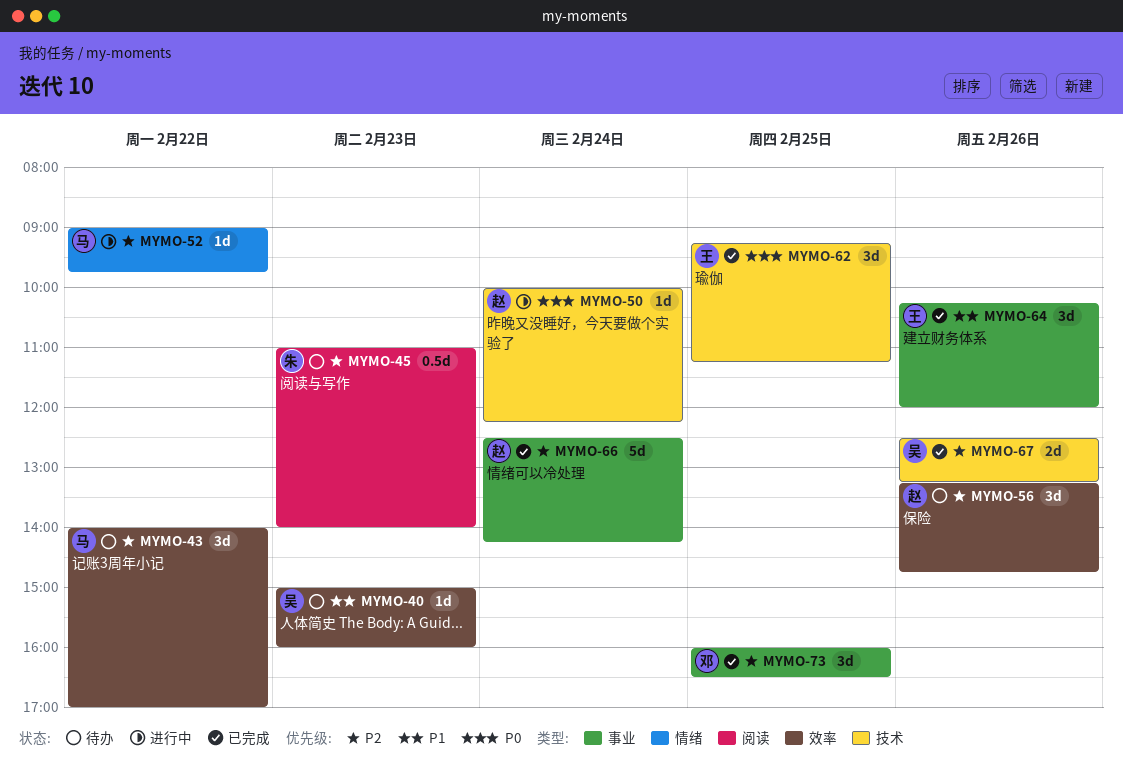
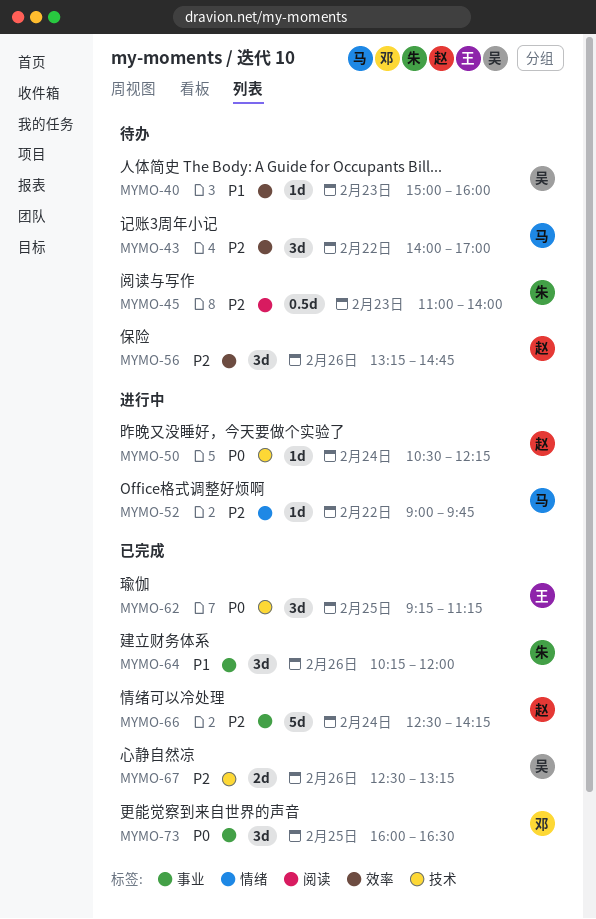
MYMO-50, begins: 10:00 -> 10:30
MYMO-64, owner: 王 -> 朱
MYMO-73, priority: P2 -> P0

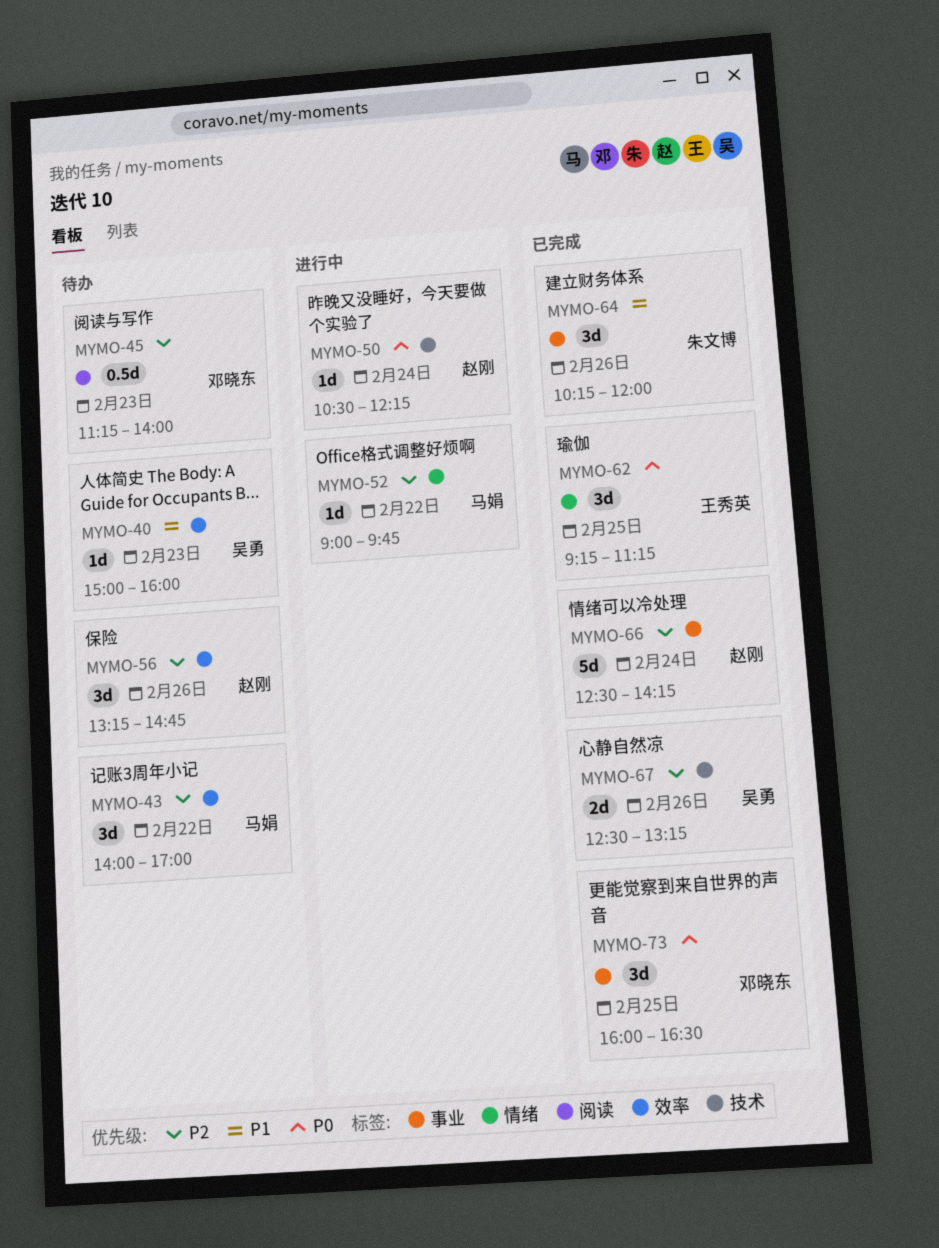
MYMO-45, owner: 朱文博 -> 邓晓东
MYMO-45, begins: 11:00 -> 11:15
MYMO-62, label: 技术 -> 情绪

